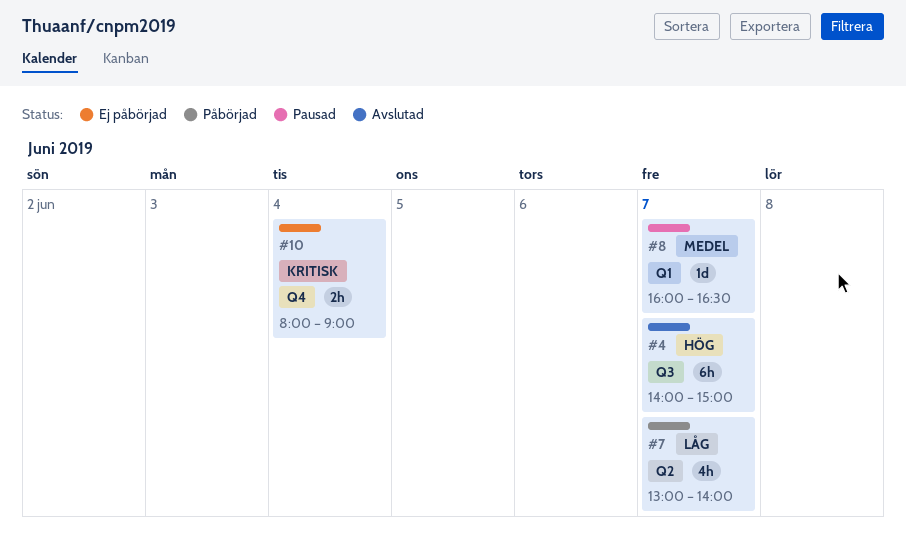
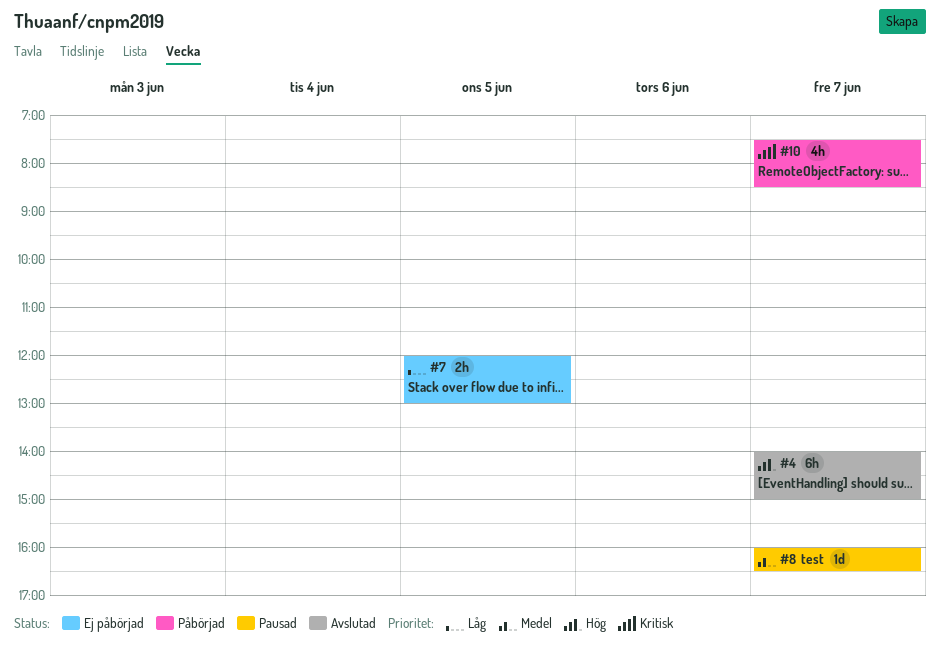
#7, status: Påbörjad -> Ej påbörjad
#7, estimate: 4h -> 2h
#7, day: Jun 7 -> Jun 5
#7, begins: 13:00 -> 12:00
#7, ends: 14:00 -> 13:00
#10, status: Ej påbörjad -> Påbörjad
#10, estimate: 2h -> 4h
#10, day: Jun 4 -> Jun 7
#10, begins: 08:00 -> 07:30
#10, ends: 09:00 -> 08:30

